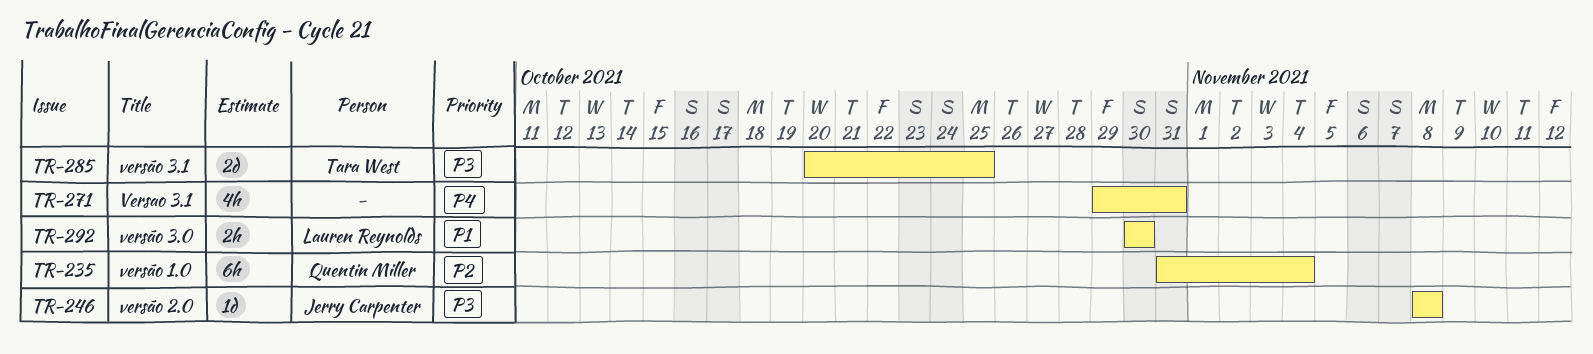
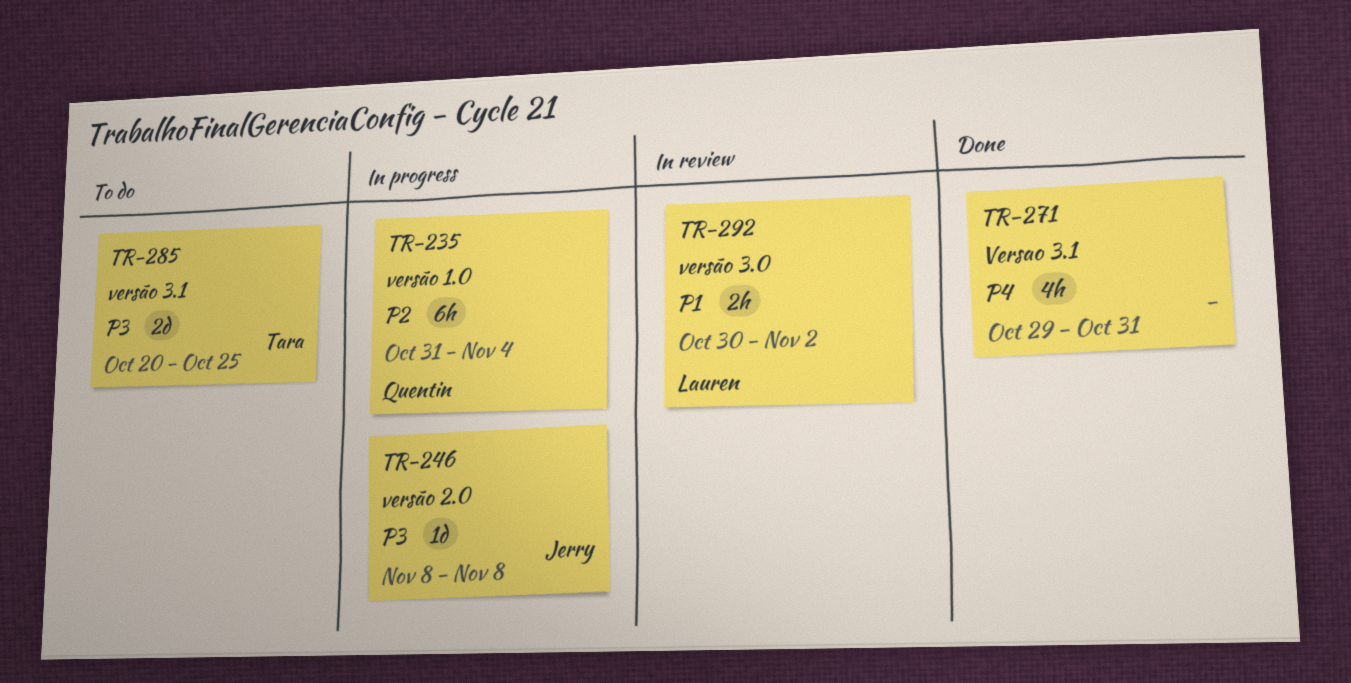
TR-292, due: Oct 30 -> Nov 2

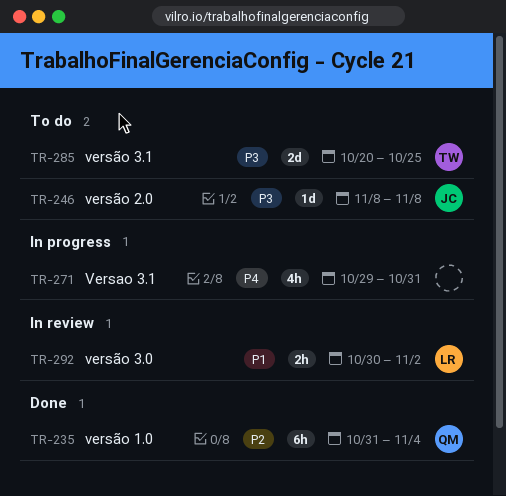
TR-235, status: In progress -> Done
TR-246, status: In progress -> To do
TR-271, status: Done -> In progress

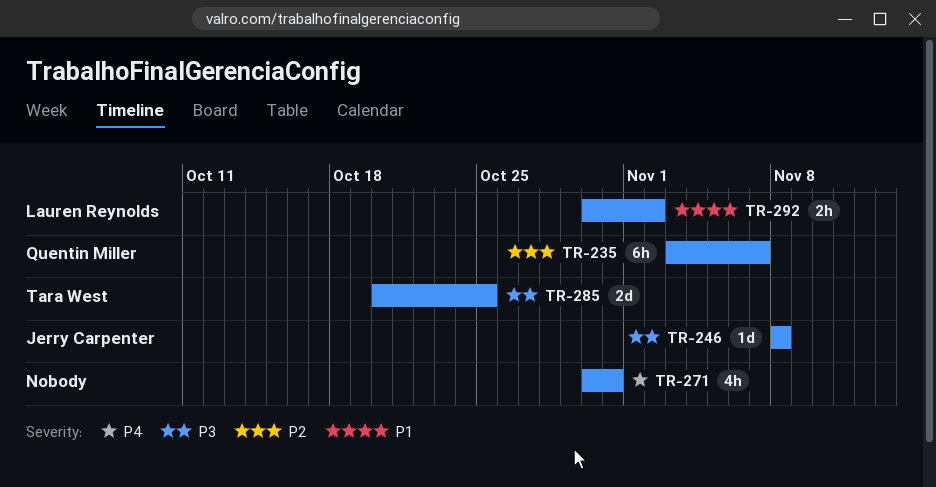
TR-235, start: Oct 31 -> Nov 3
TR-235, due: Nov 4 -> Nov 7
TR-271, start: Oct 29 -> Oct 30

